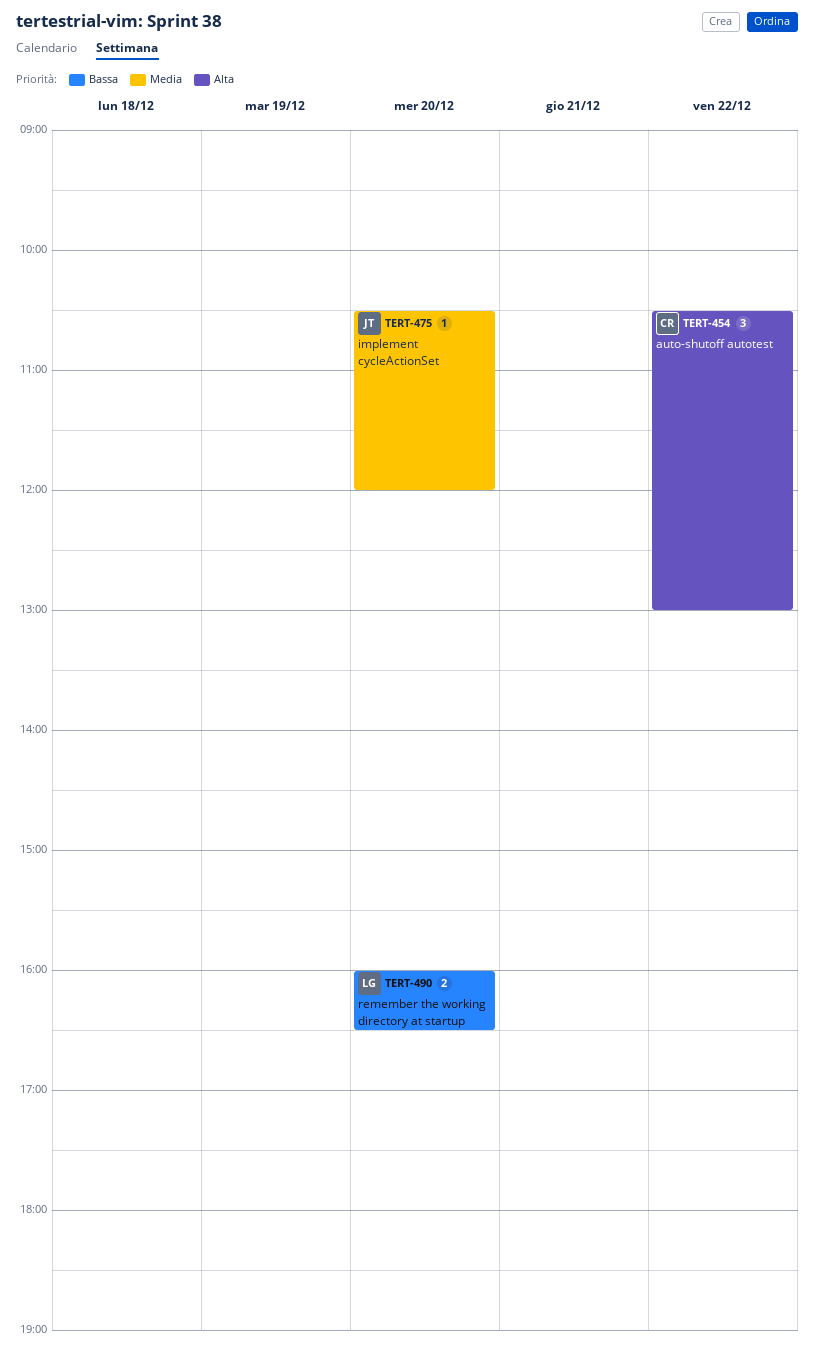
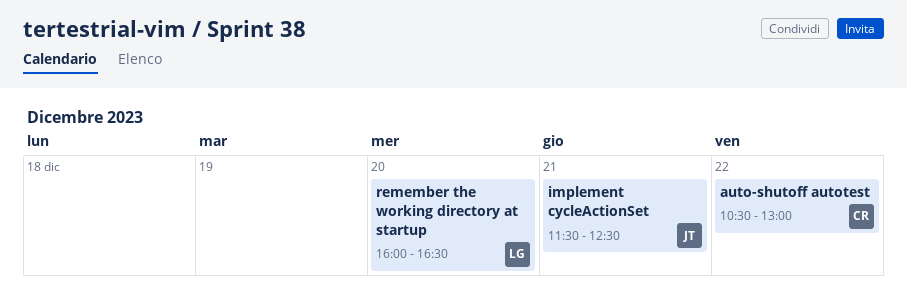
implement cycleActionSet, day: Dec 20 -> Dec 21
implement cycleActionSet, begins: 10:30 -> 11:30
implement cycleActionSet, ends: 12:00 -> 12:30

